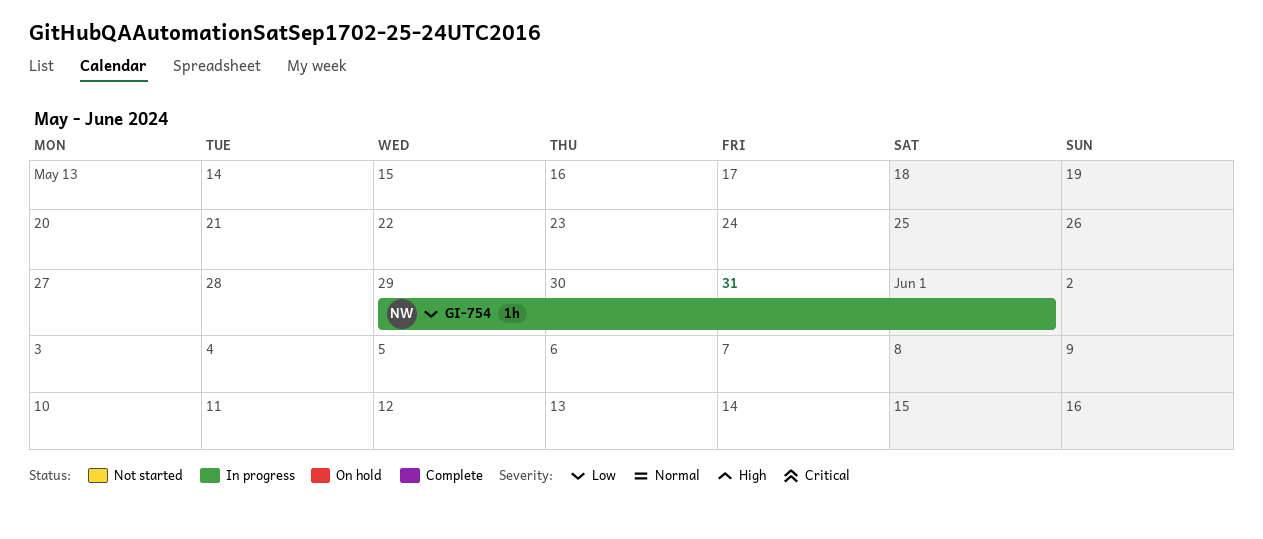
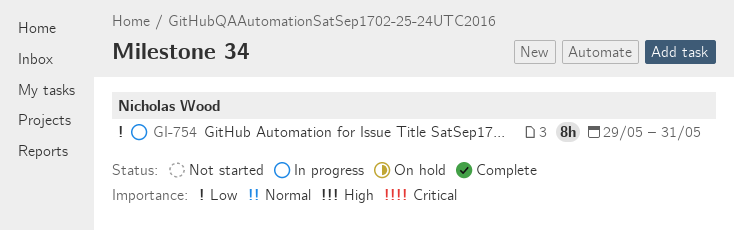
GI-754, estimate: 1h -> 8h
GI-754, due: Jun 1 -> May 31

